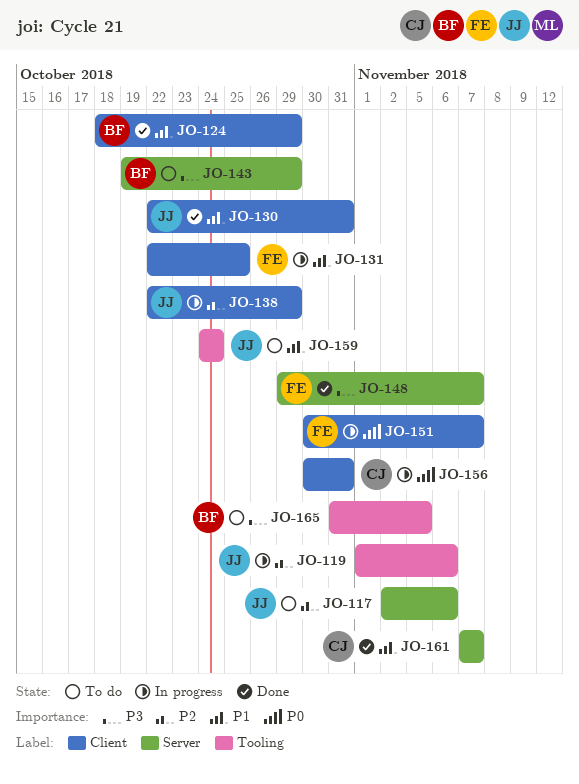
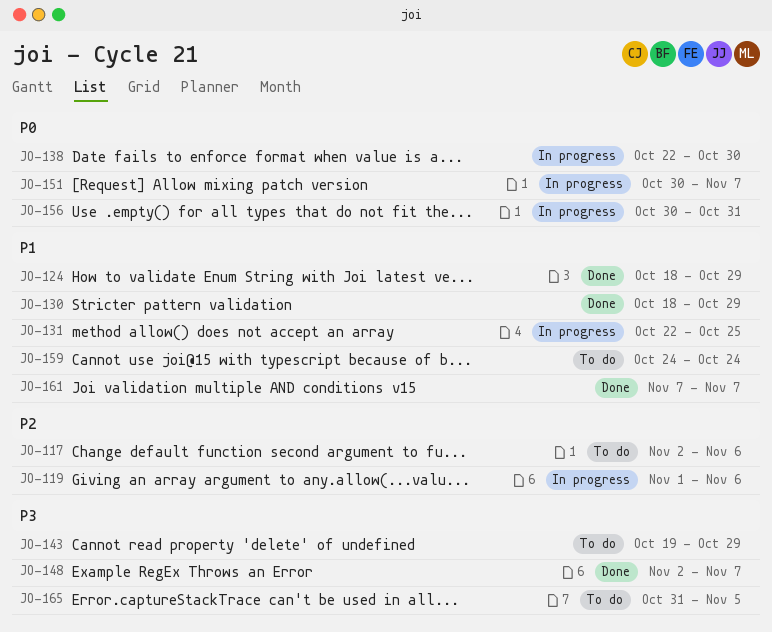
JO-130, start: Oct 22 -> Oct 18
JO-130, due: Oct 31 -> Oct 29
JO-138, priority: P2 -> P0
JO-138, due: Oct 29 -> Oct 30
JO-148, start: Oct 29 -> Nov 2

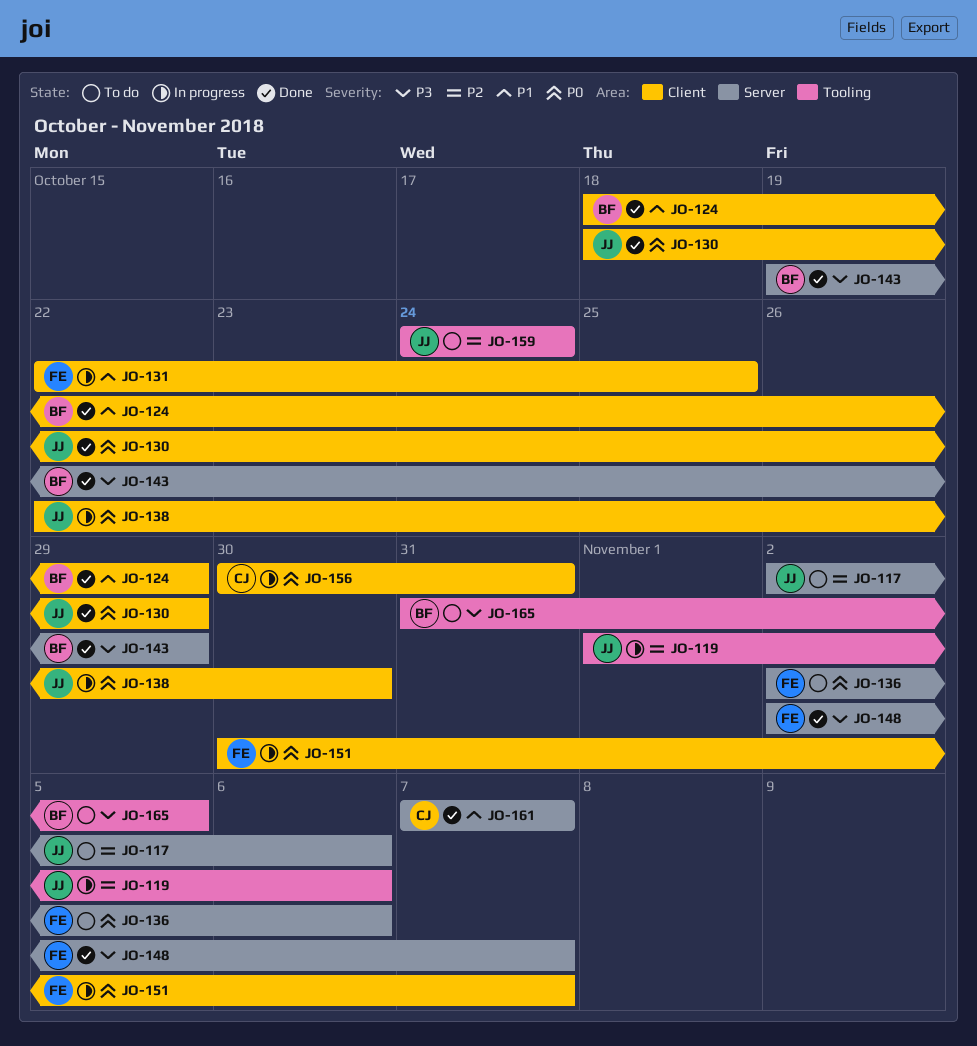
JO-130, priority: P1 -> P0
JO-136: none -> present
JO-143, status: To do -> Done
JO-159, priority: P1 -> P2

